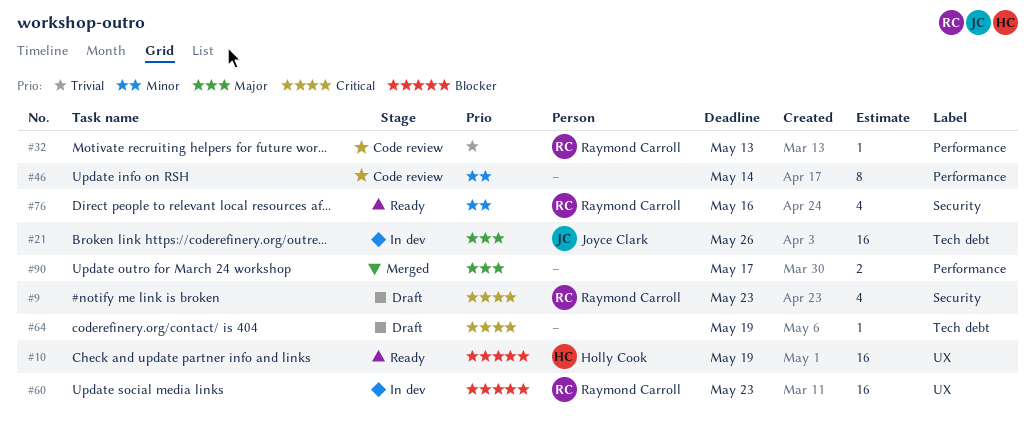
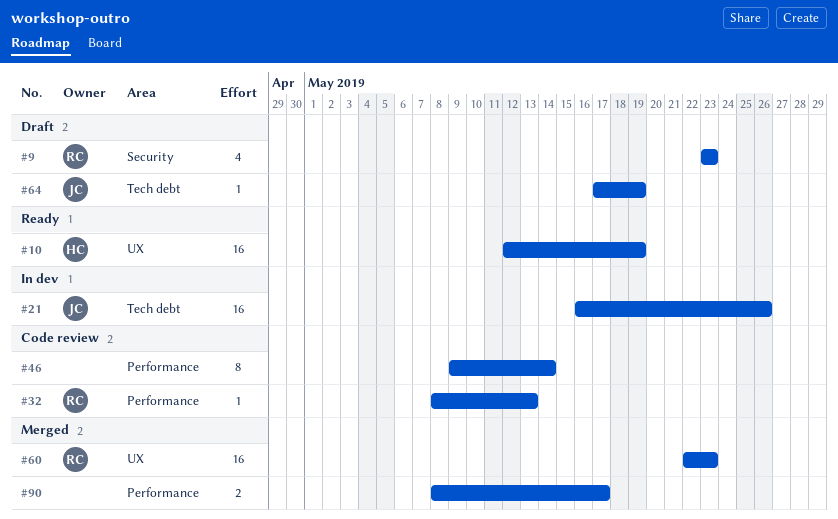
#60, status: In dev -> Merged
#64, owner: none -> Joyce Clark
#76: present -> none

